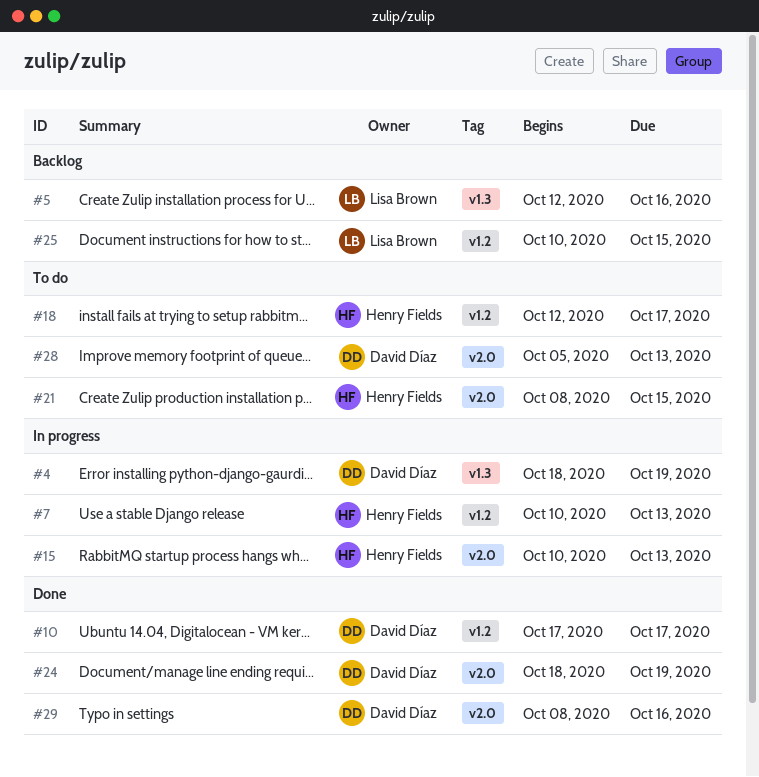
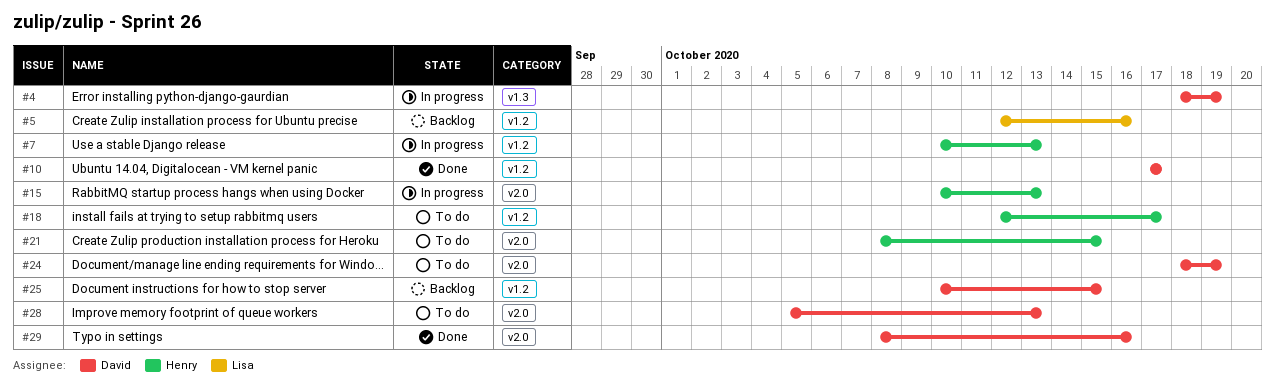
#5, label: v1.3 -> v1.2
#24, status: Done -> To do
#25, owner: Lisa Brown -> David Díaz

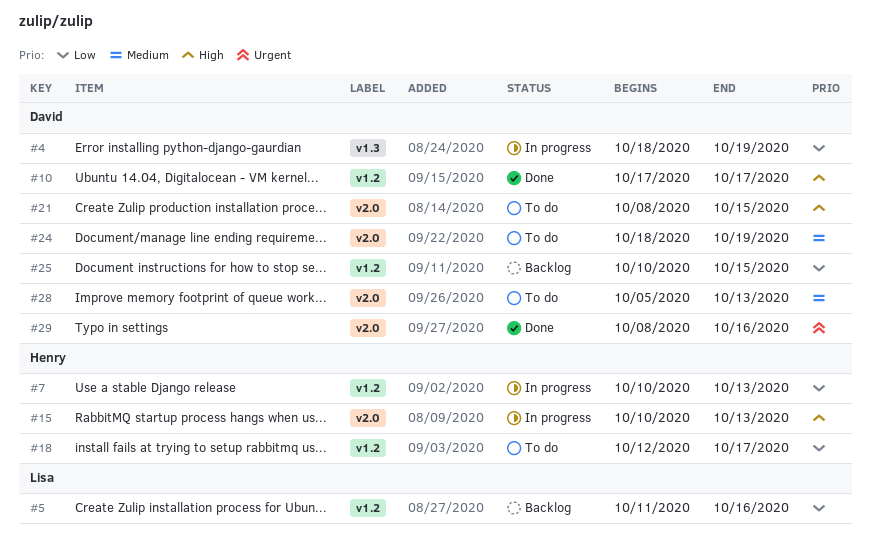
#5, start: Oct 12 -> Oct 11
#21, owner: Henry -> David

